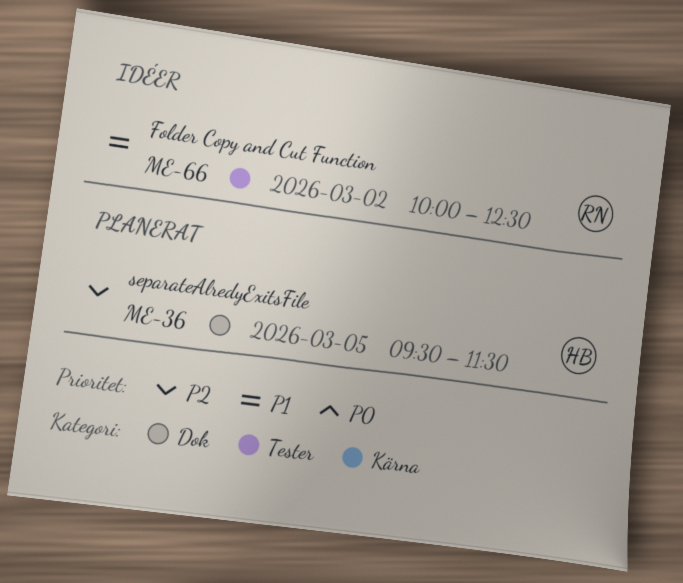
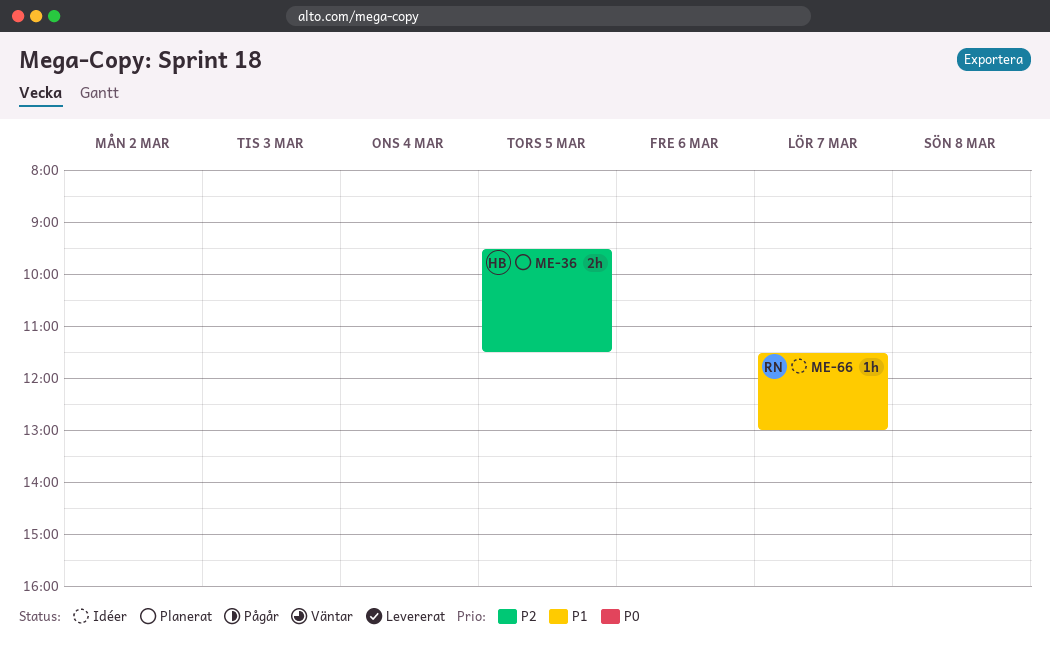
ME-66, day: Mar 2 -> Mar 7
ME-66, begins: 10:00 -> 11:30
ME-66, ends: 12:30 -> 13:00

